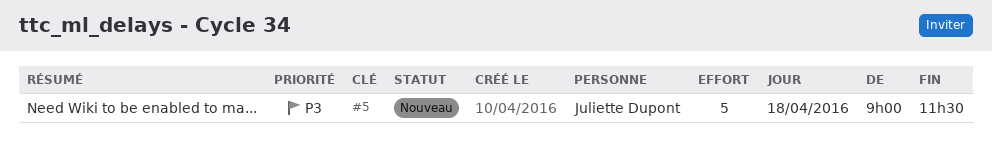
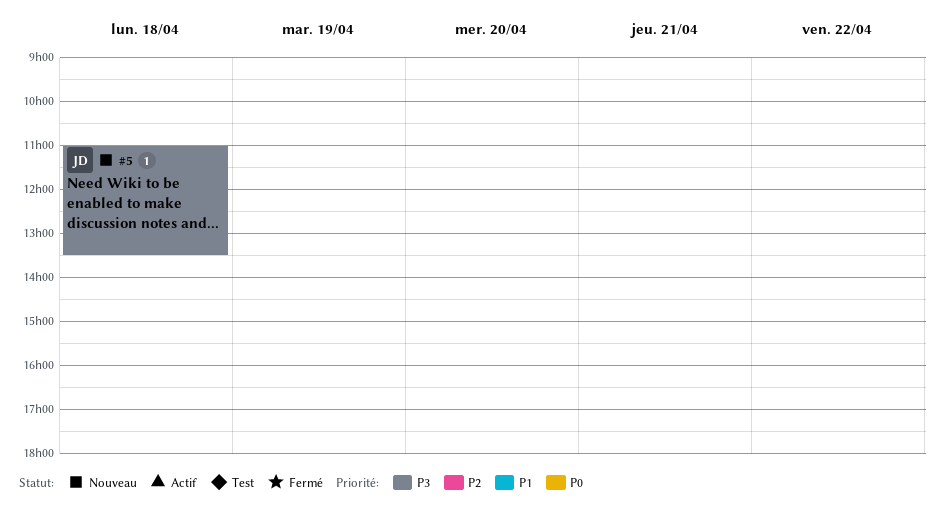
#5, estimate: 5 -> 1
#5, begins: 09:00 -> 11:00
#5, ends: 11:30 -> 13:30

